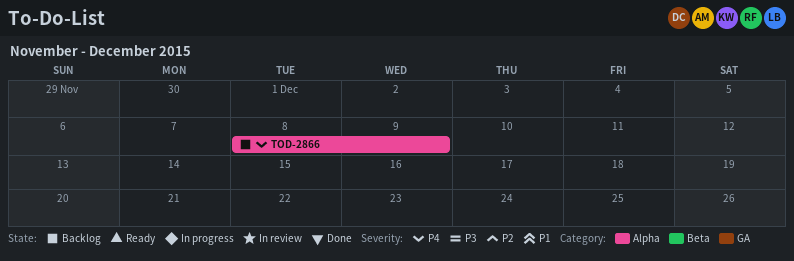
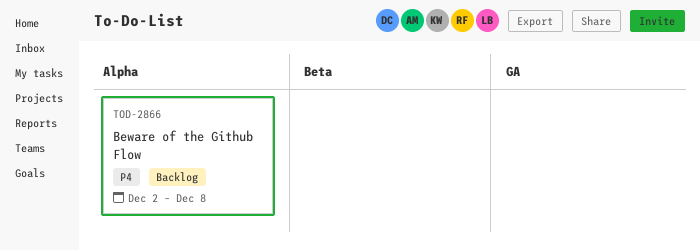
TOD-2866, start: Dec 8 -> Dec 2
TOD-2866, due: Dec 9 -> Dec 8

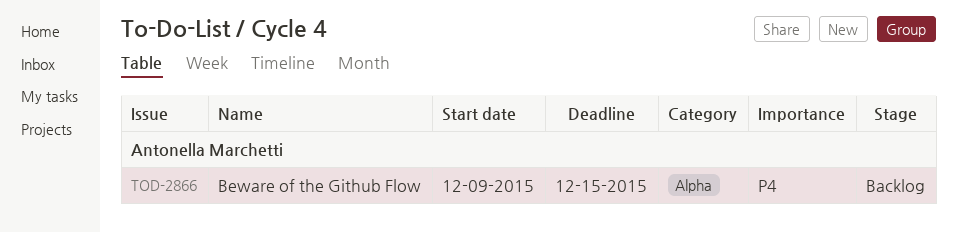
TOD-2866, start: Dec 2 -> Dec 9
TOD-2866, due: Dec 8 -> Dec 15

